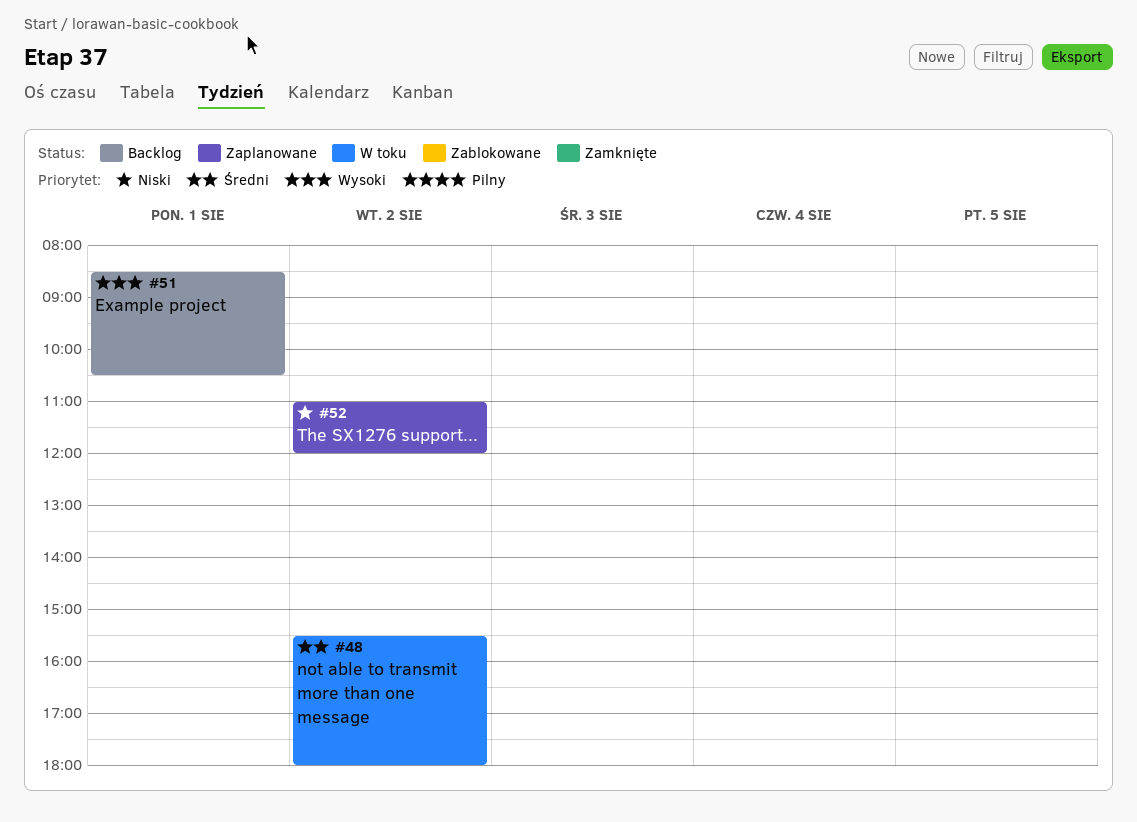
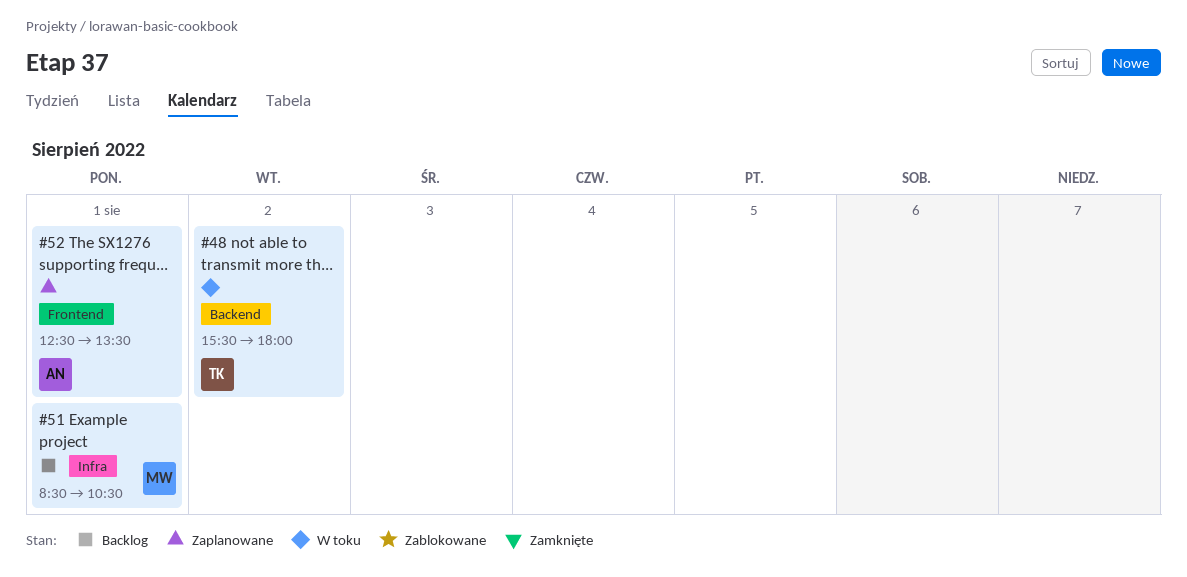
#52, day: Aug 2 -> Aug 1
#52, begins: 11:00 -> 12:30
#52, ends: 12:00 -> 13:30

